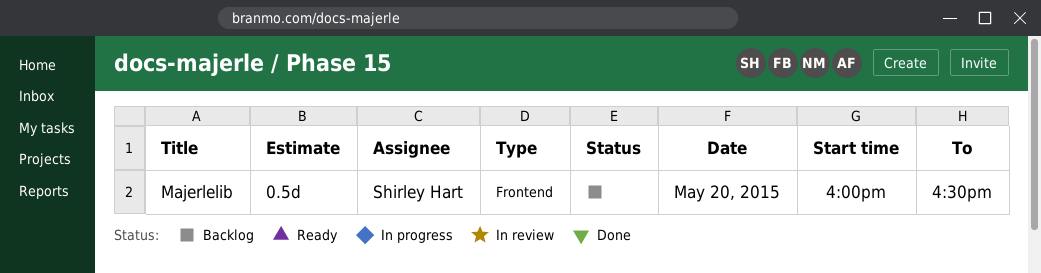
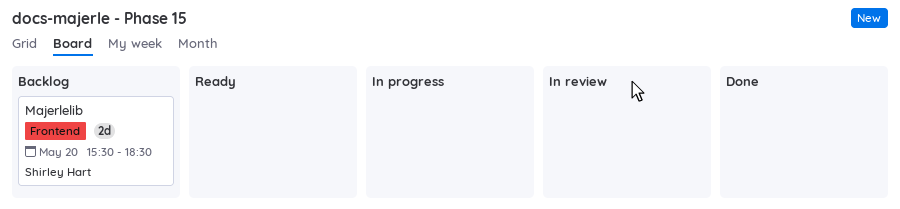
Majerlelib, estimate: 0.5d -> 2d
Majerlelib, begins: 16:00 -> 15:30
Majerlelib, ends: 16:30 -> 18:30

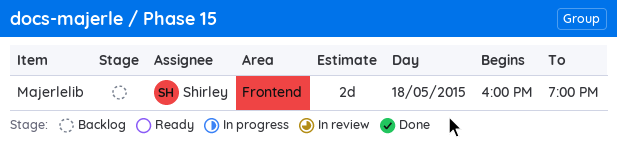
Majerlelib, day: May 20 -> May 18
Majerlelib, begins: 15:30 -> 16:00
Majerlelib, ends: 18:30 -> 19:00

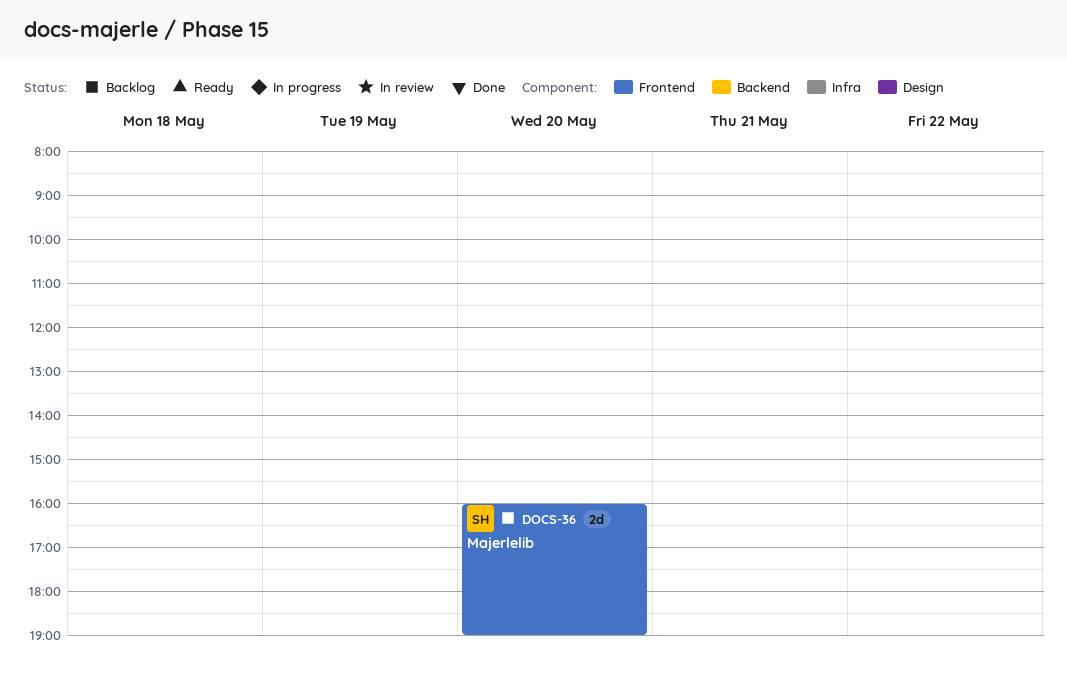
Majerlelib, day: May 18 -> May 20

